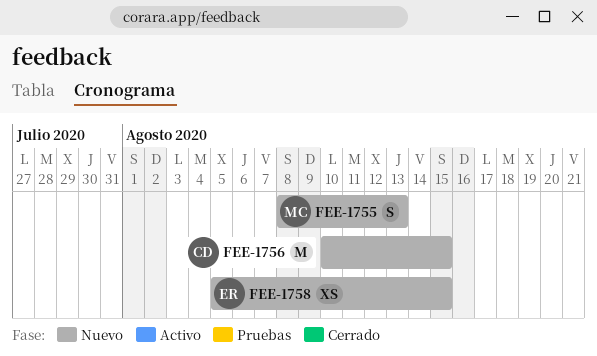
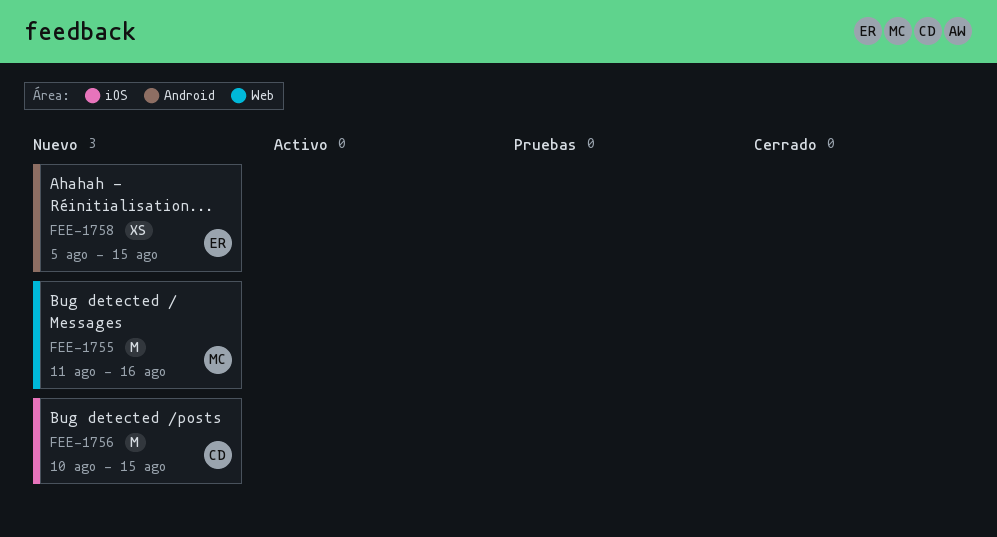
FEE-1755, estimate: S -> M
FEE-1755, start: Aug 8 -> Aug 11
FEE-1755, due: Aug 13 -> Aug 16

